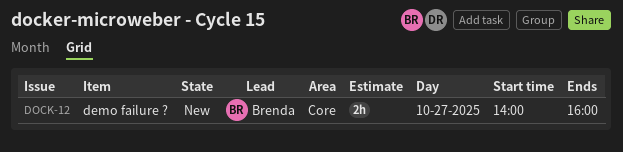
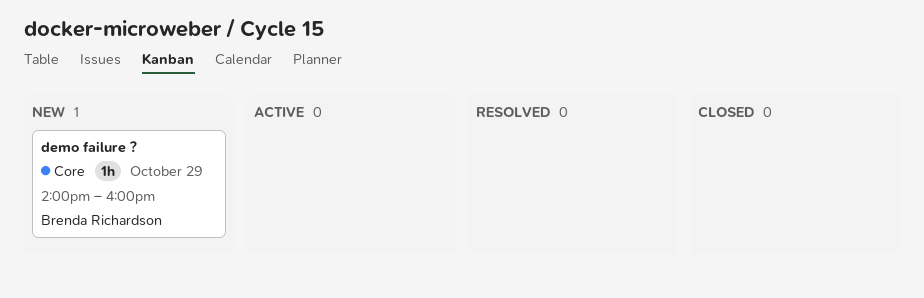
demo failure ?, estimate: 2h -> 1h
demo failure ?, day: Oct 27 -> Oct 29

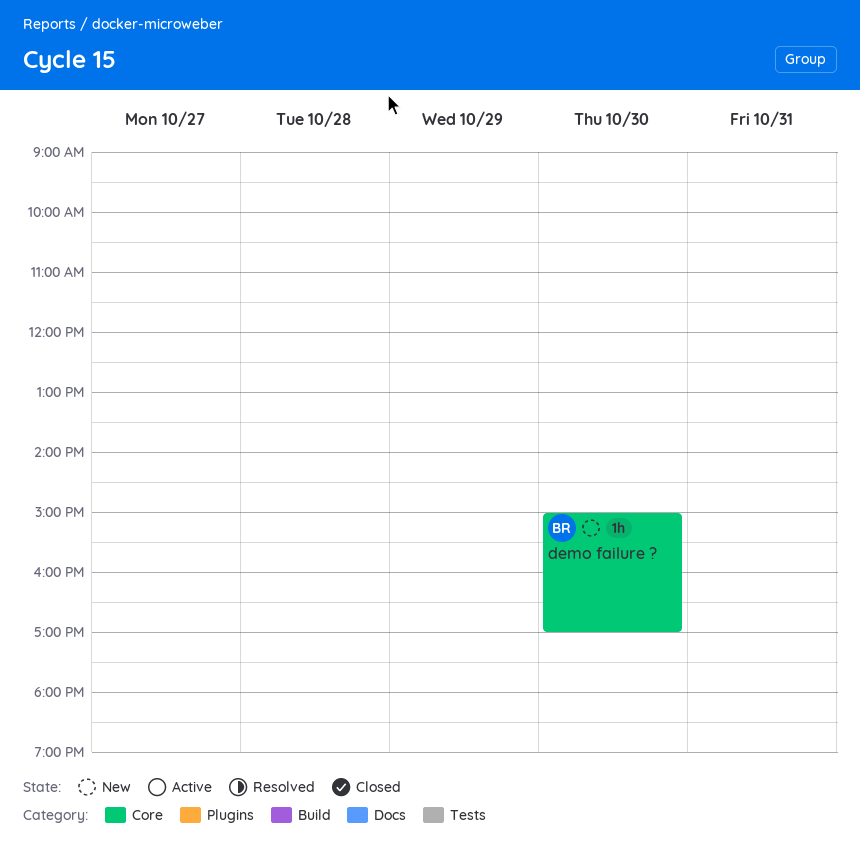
demo failure ?, day: Oct 29 -> Oct 30
demo failure ?, begins: 14:00 -> 15:00
demo failure ?, ends: 16:00 -> 17:00

